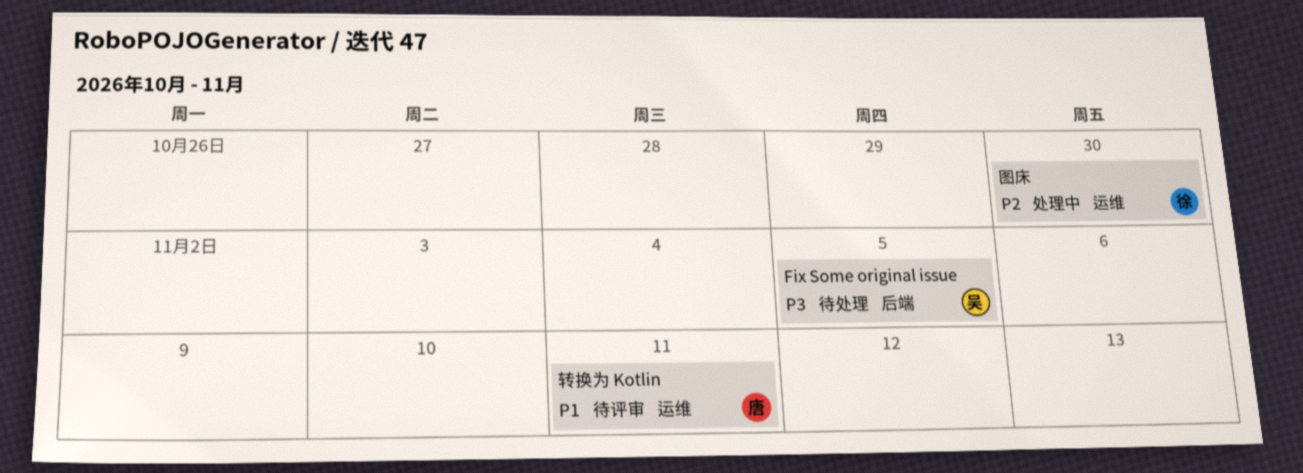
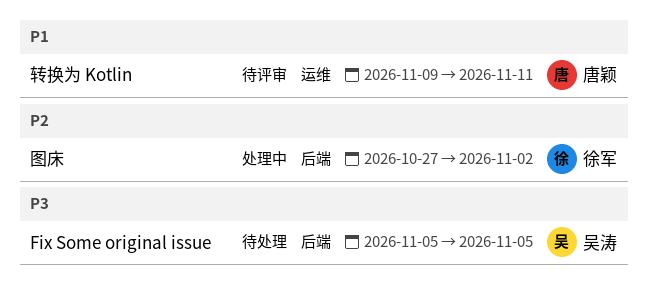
图床, label: 运维 -> 后端
图床, due: Oct 30 -> Nov 2

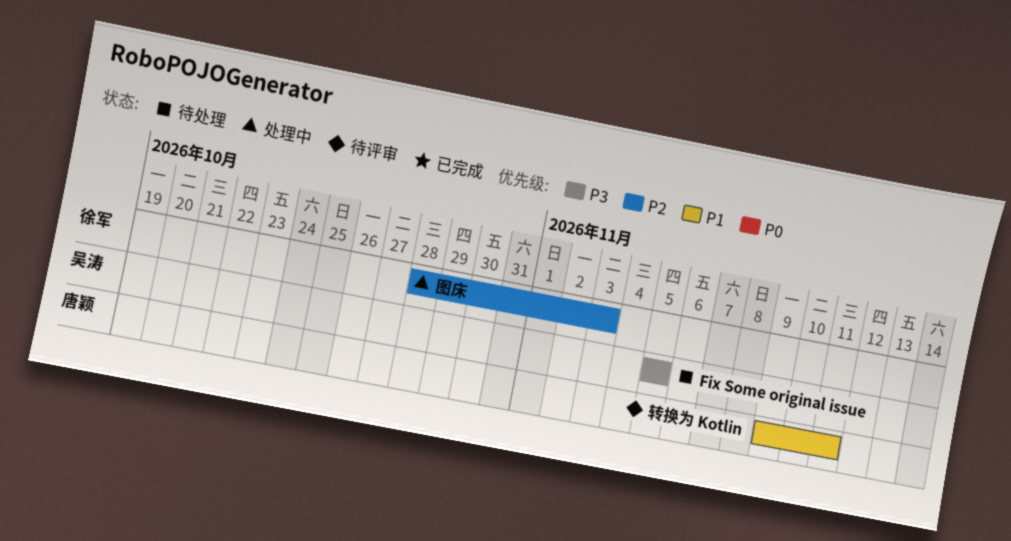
图床, start: Oct 27 -> Oct 28
图床, due: Nov 2 -> Nov 3

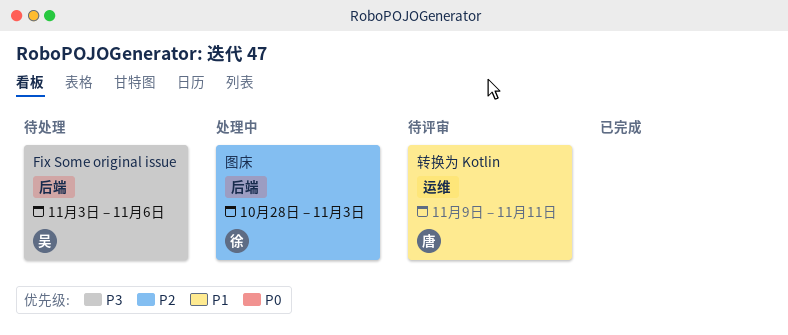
Fix Some original issue, start: Nov 5 -> Nov 3
Fix Some original issue, due: Nov 5 -> Nov 6

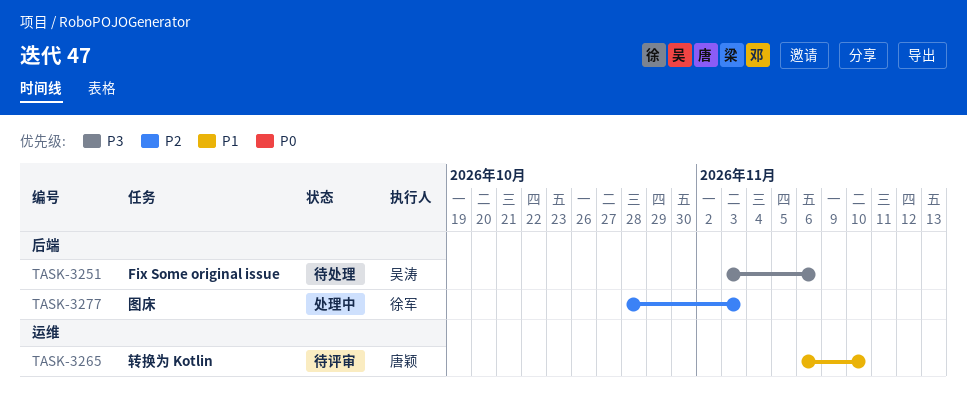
转换为 Kotlin, start: Nov 9 -> Nov 6
转换为 Kotlin, due: Nov 11 -> Nov 10

